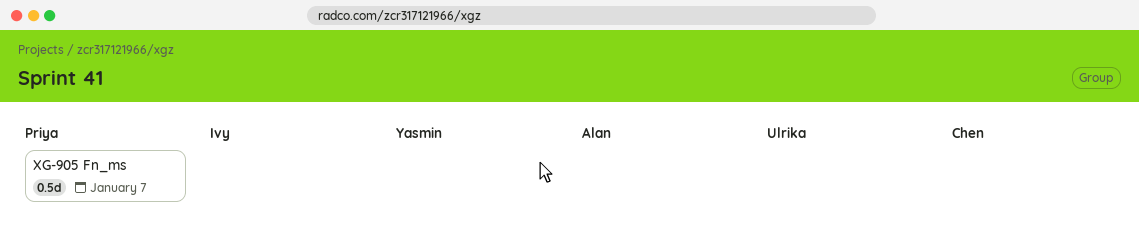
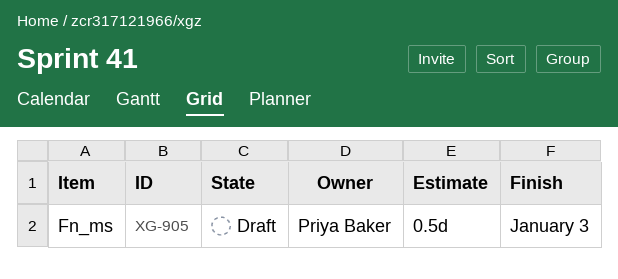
XG-905, due: Jan 7 -> Jan 3

